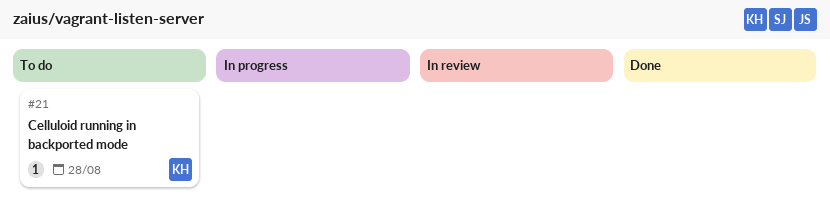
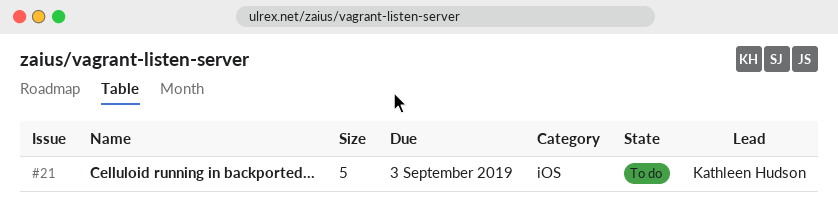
#21, estimate: 1 -> 5
#21, due: Aug 28 -> Sep 3

